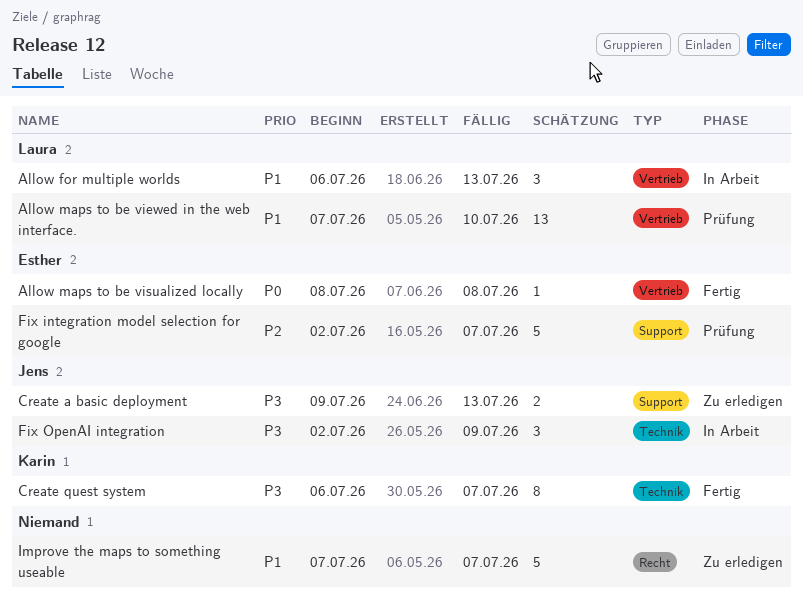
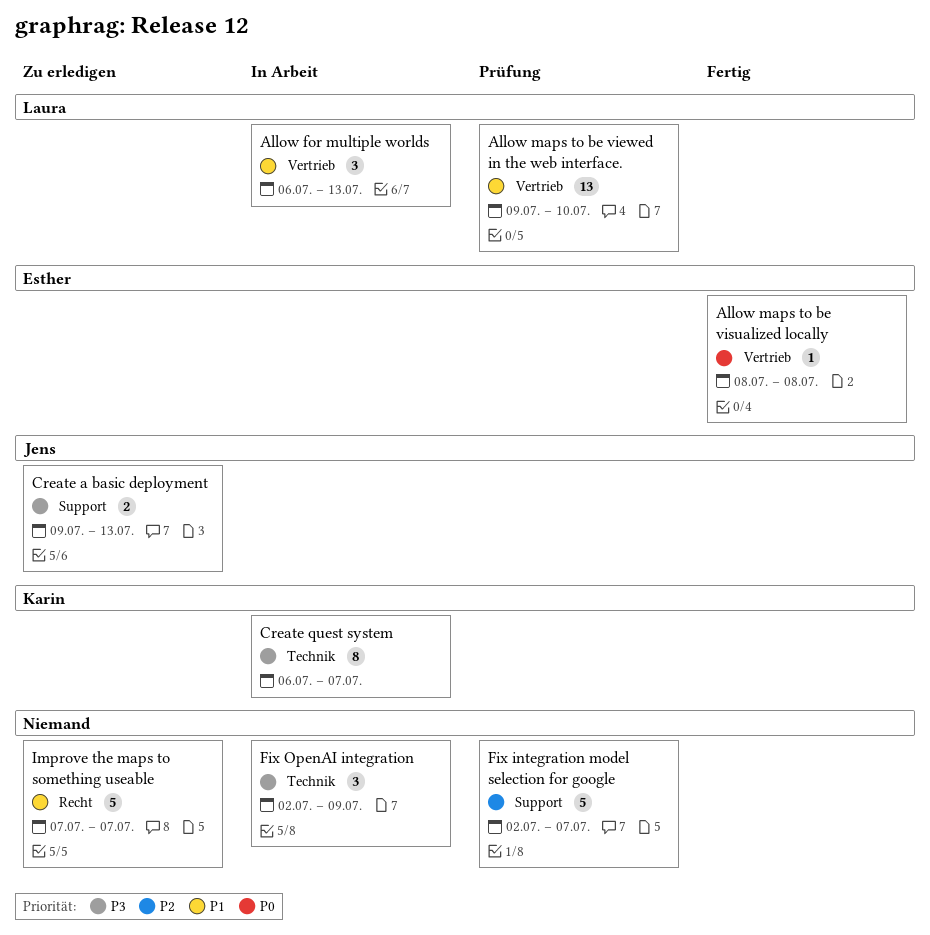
Allow maps to be viewed in the web interface., start: Jul 7 -> Jul 9
Create quest system, status: Fertig -> In Arbeit
Fix integration model selection for google, owner: Esther -> none
Fix OpenAI integration, owner: Jens -> none

